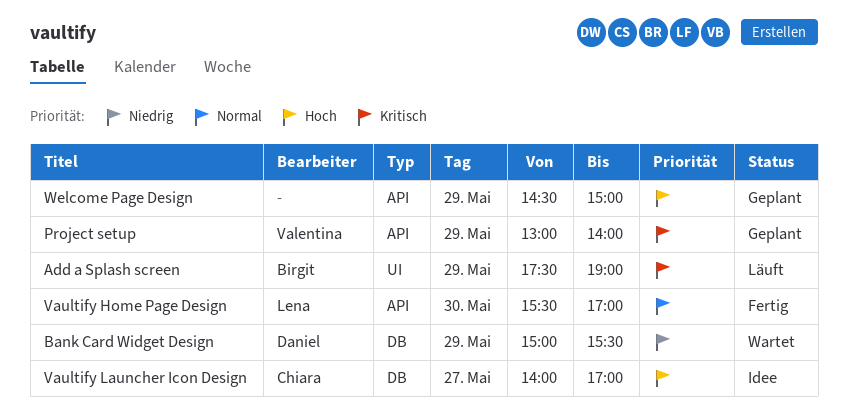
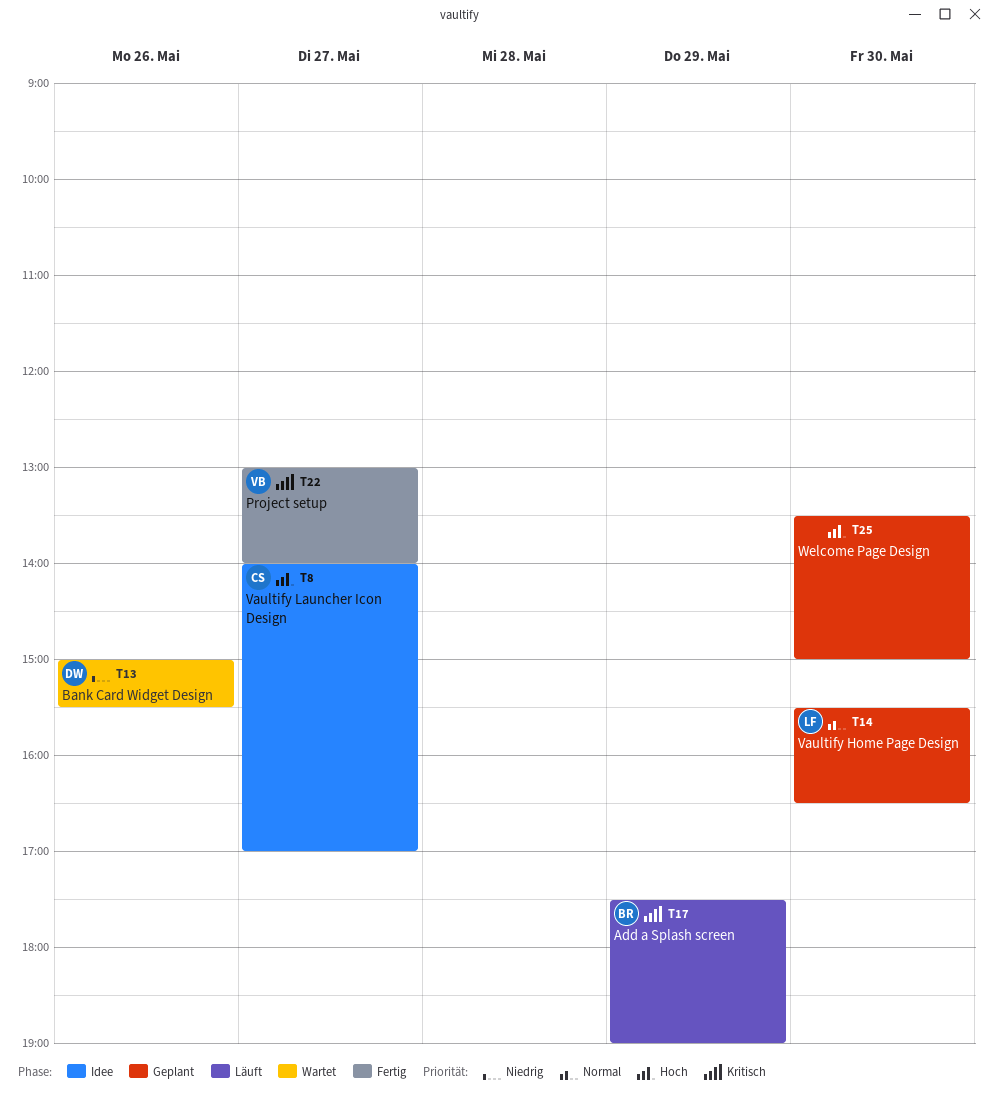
Bank Card Widget Design, day: May 29 -> May 26
Project setup, status: Geplant -> Fertig
Project setup, day: May 29 -> May 27
Vaultify Home Page Design, status: Fertig -> Geplant
Vaultify Home Page Design, ends: 17:00 -> 16:30
Welcome Page Design, day: May 29 -> May 30
Welcome Page Design, begins: 14:30 -> 13:30

